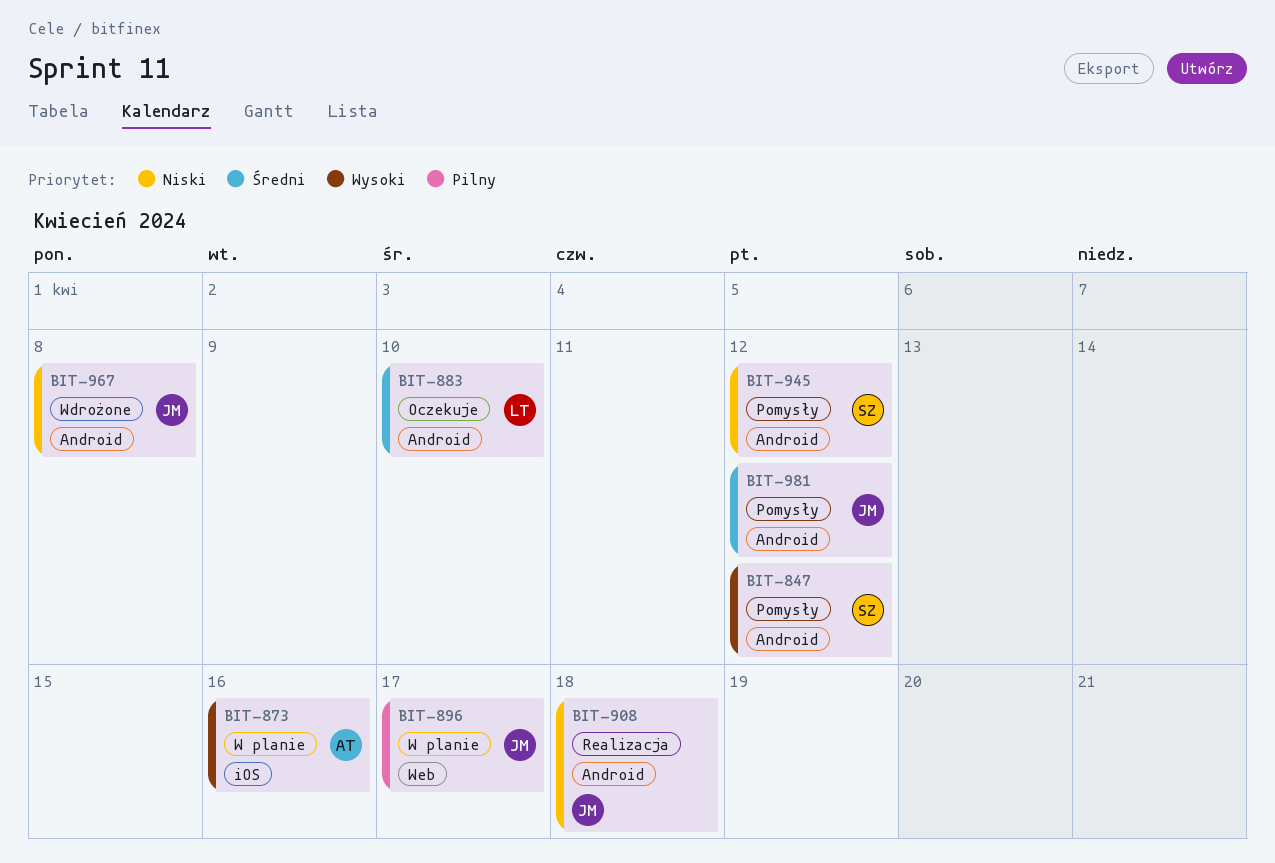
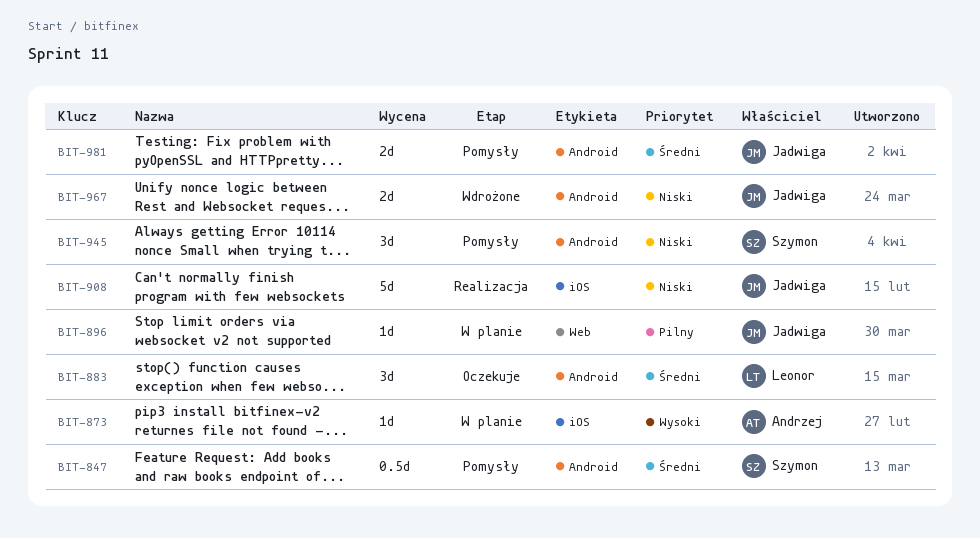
BIT-847, priority: Wysoki -> Średni
BIT-908, label: Android -> iOS

